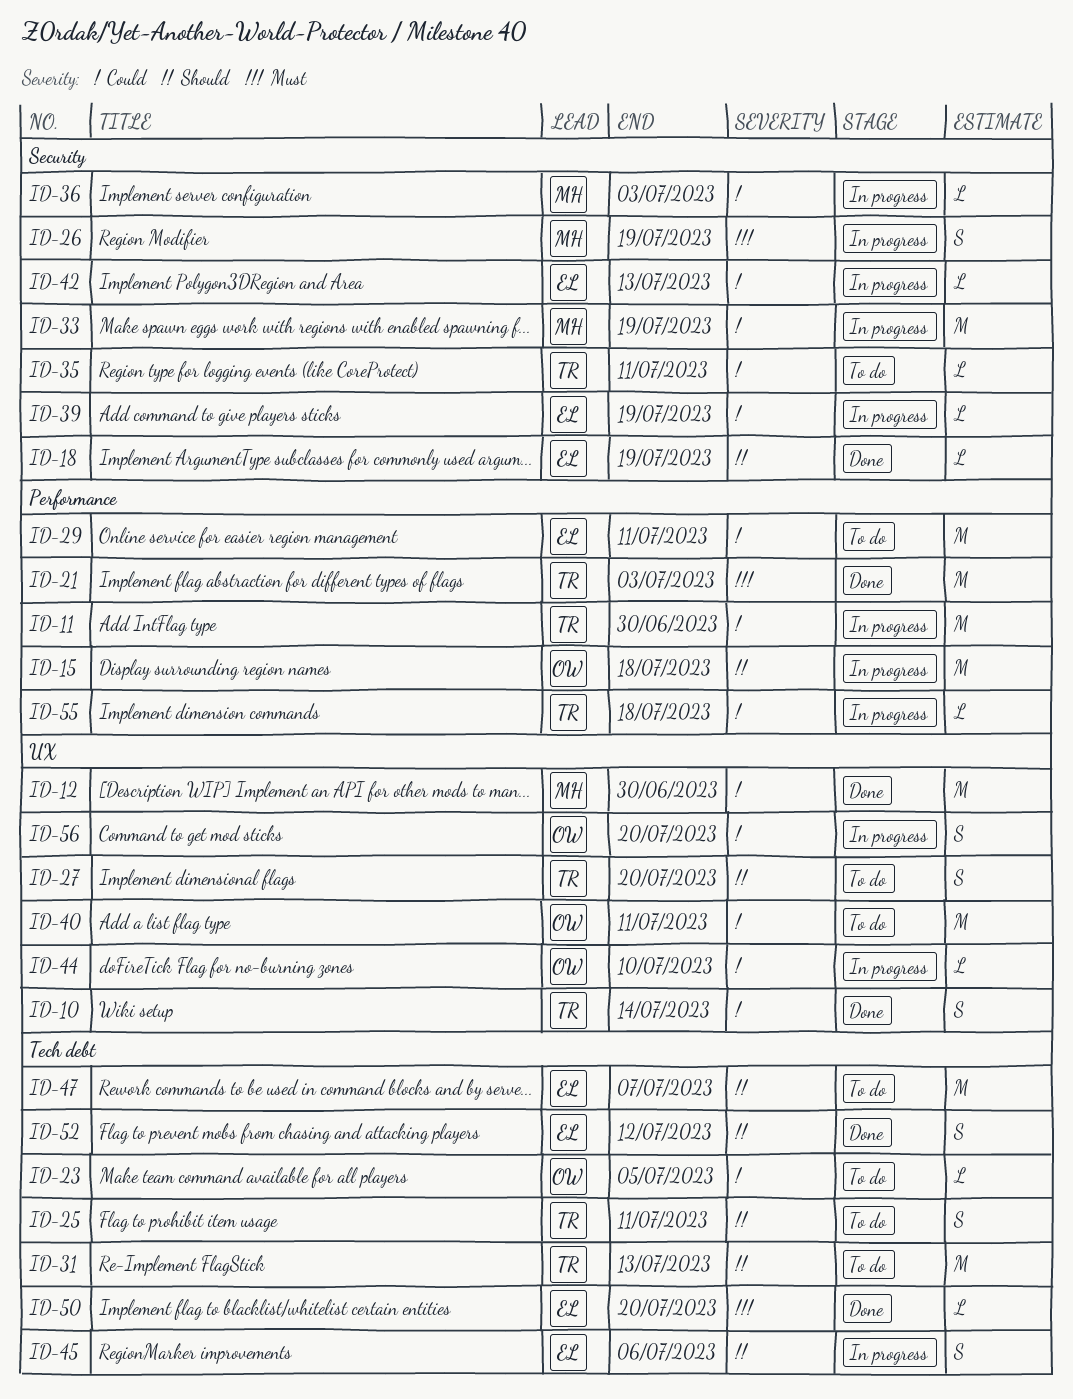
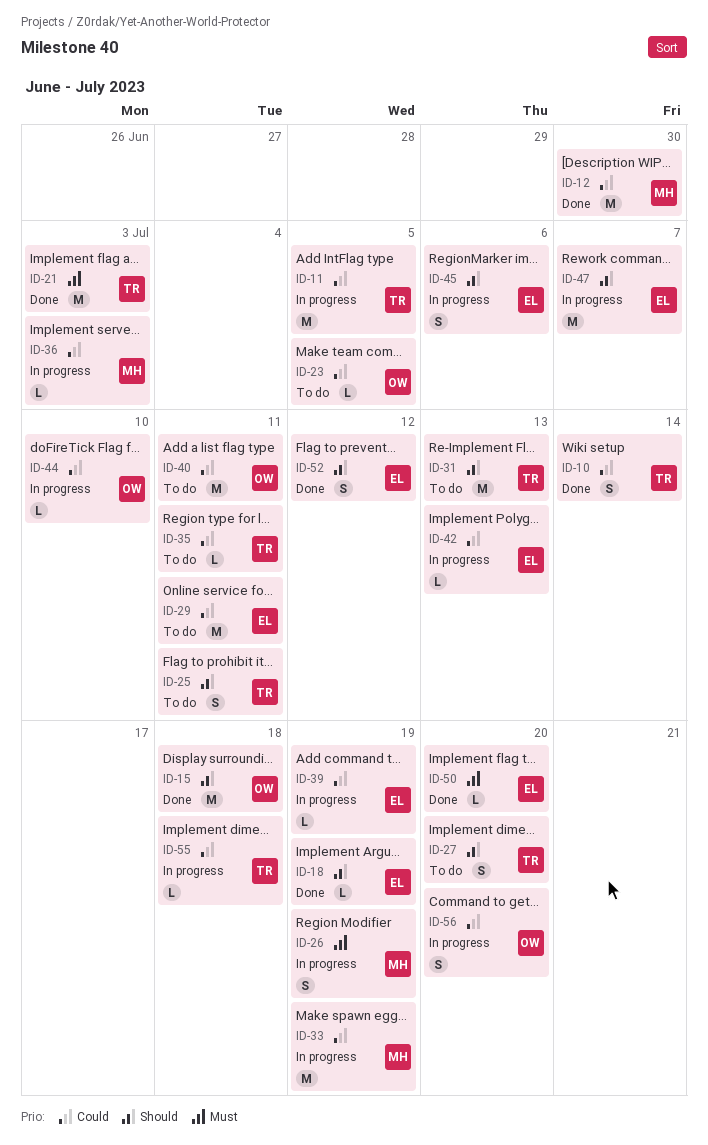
ID-11, due: Jun 30 -> Jul 5
ID-15, status: In progress -> Done
ID-47, status: To do -> In progress

